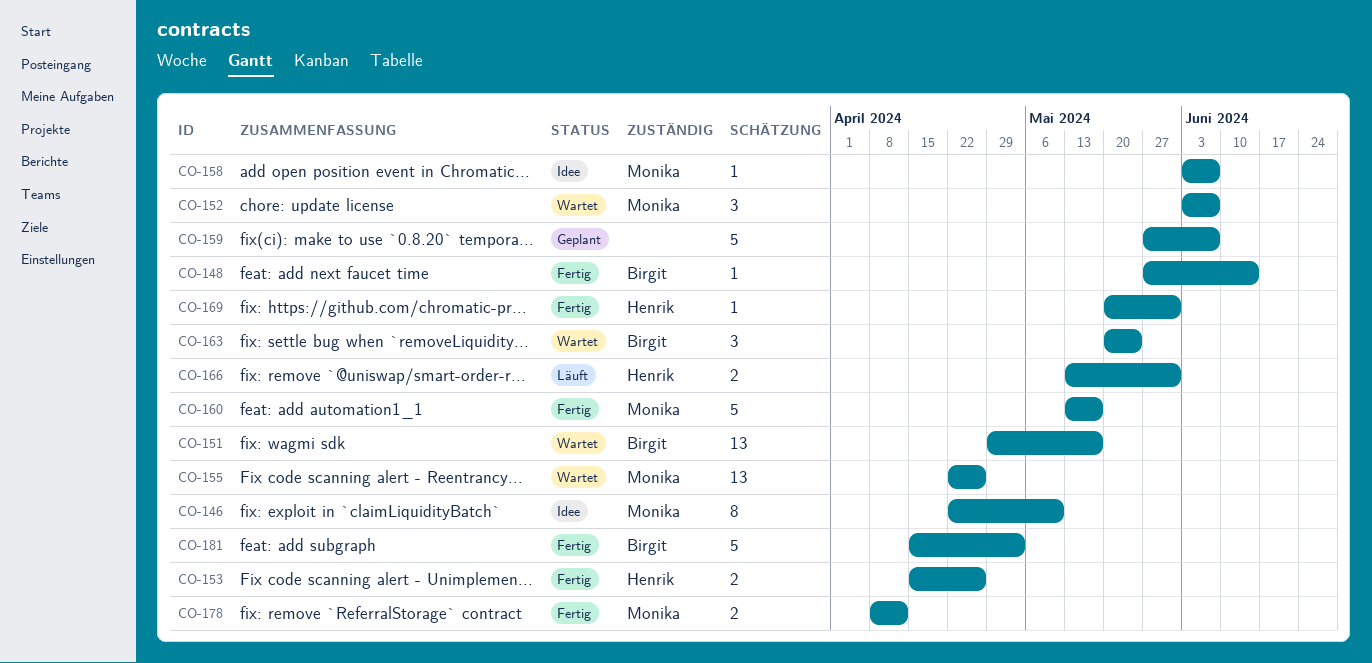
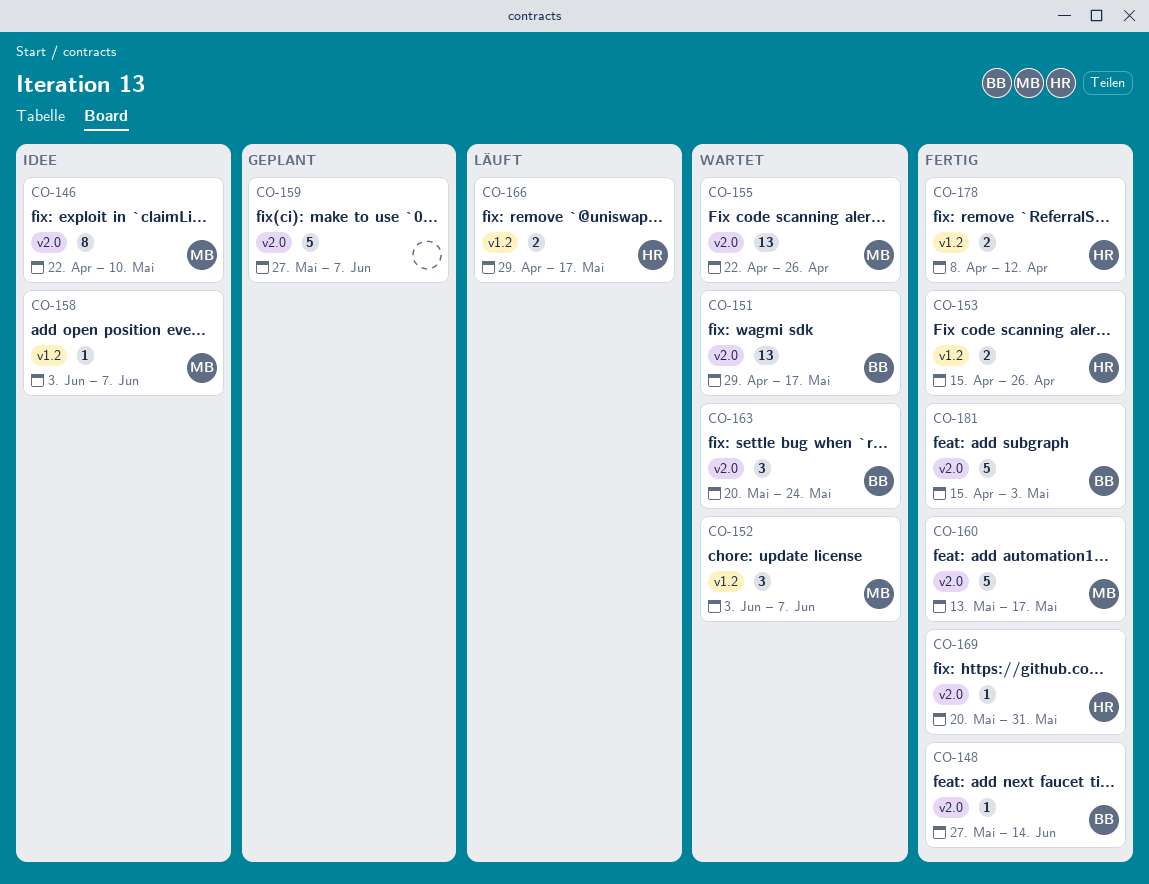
CO-166, start: May 13 -> Apr 29
CO-166, due: May 31 -> May 17
CO-178, owner: Monika -> Henrik

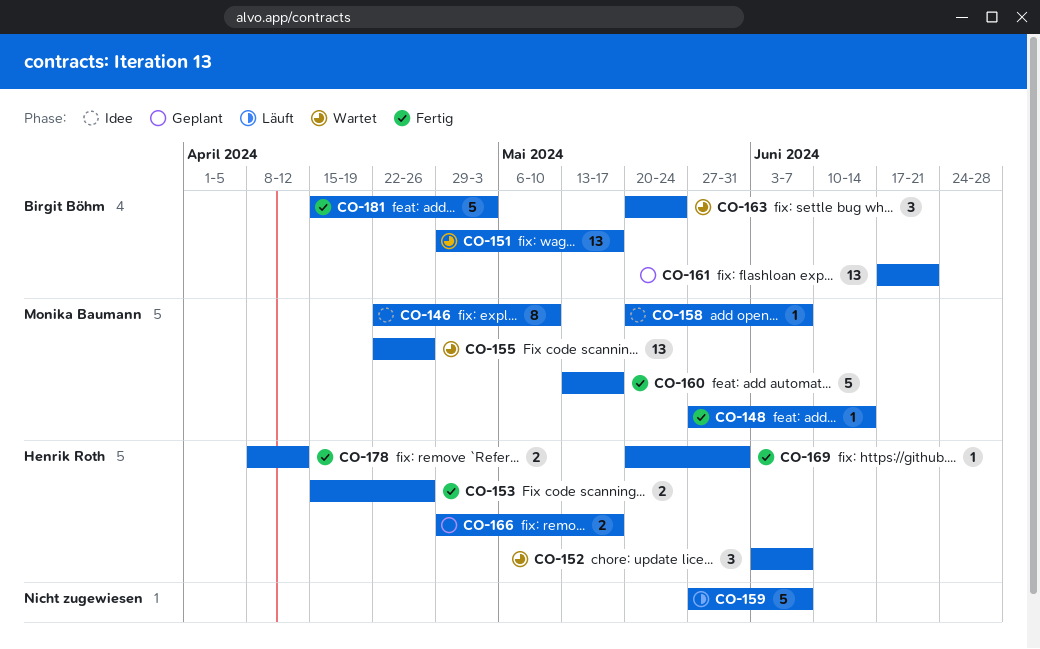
CO-148, owner: Birgit Böhm -> Monika Baumann
CO-152, owner: Monika Baumann -> Henrik Roth
CO-158, start: Jun 3 -> May 20
CO-159, status: Geplant -> Läuft
CO-161: none -> present
CO-166, status: Läuft -> Geplant

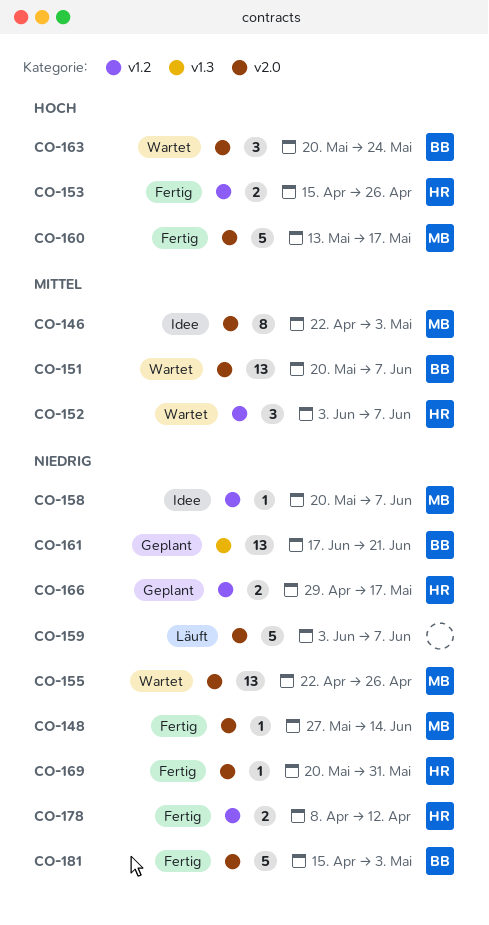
CO-146, due: May 10 -> May 3
CO-151, start: Apr 29 -> May 20
CO-151, due: May 17 -> Jun 7
CO-159, start: May 27 -> Jun 3

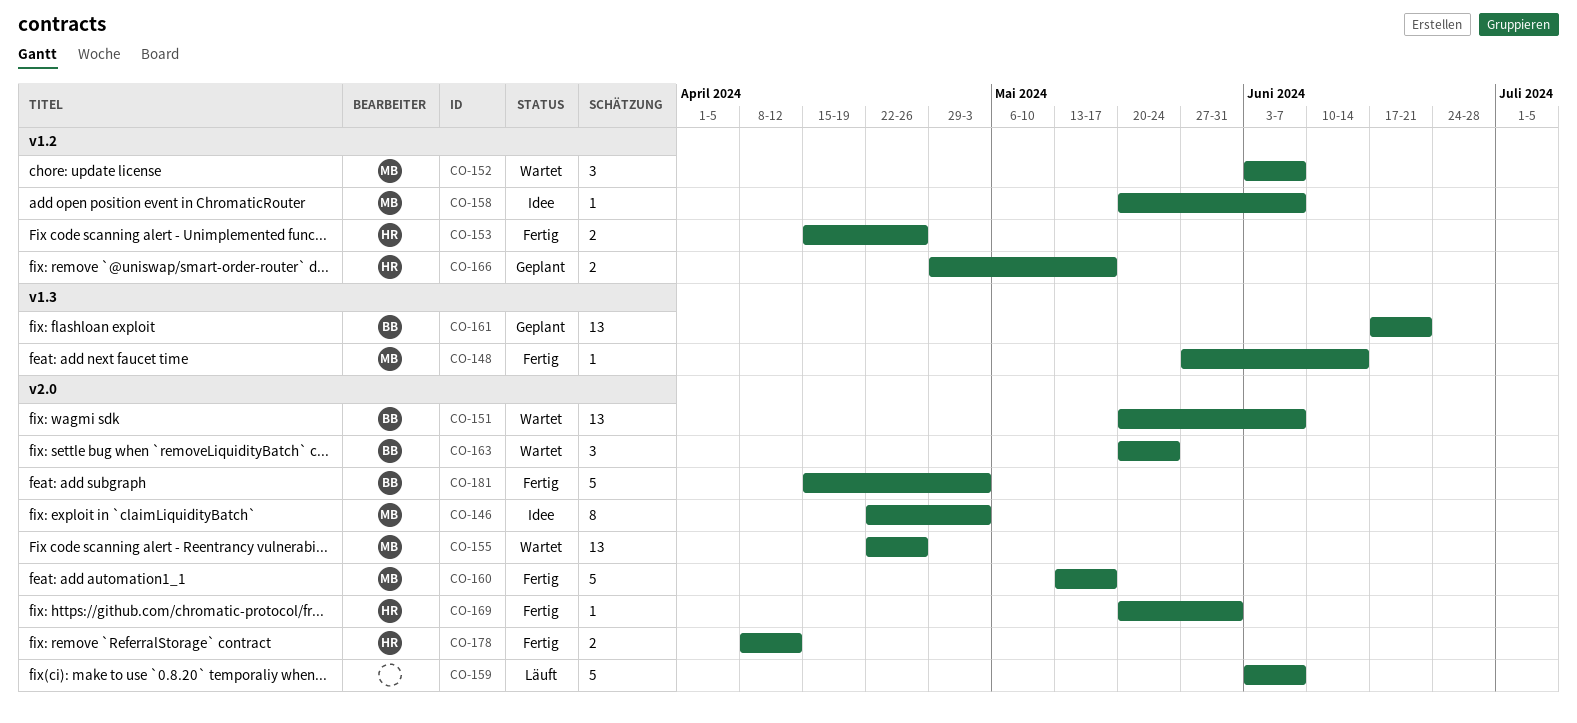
CO-148, label: v2.0 -> v1.3
CO-152, owner: HR -> MB
CO-178, label: v1.2 -> v2.0

